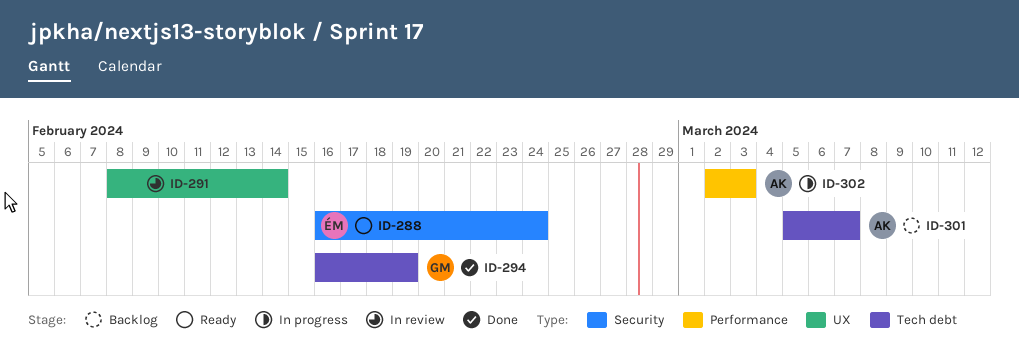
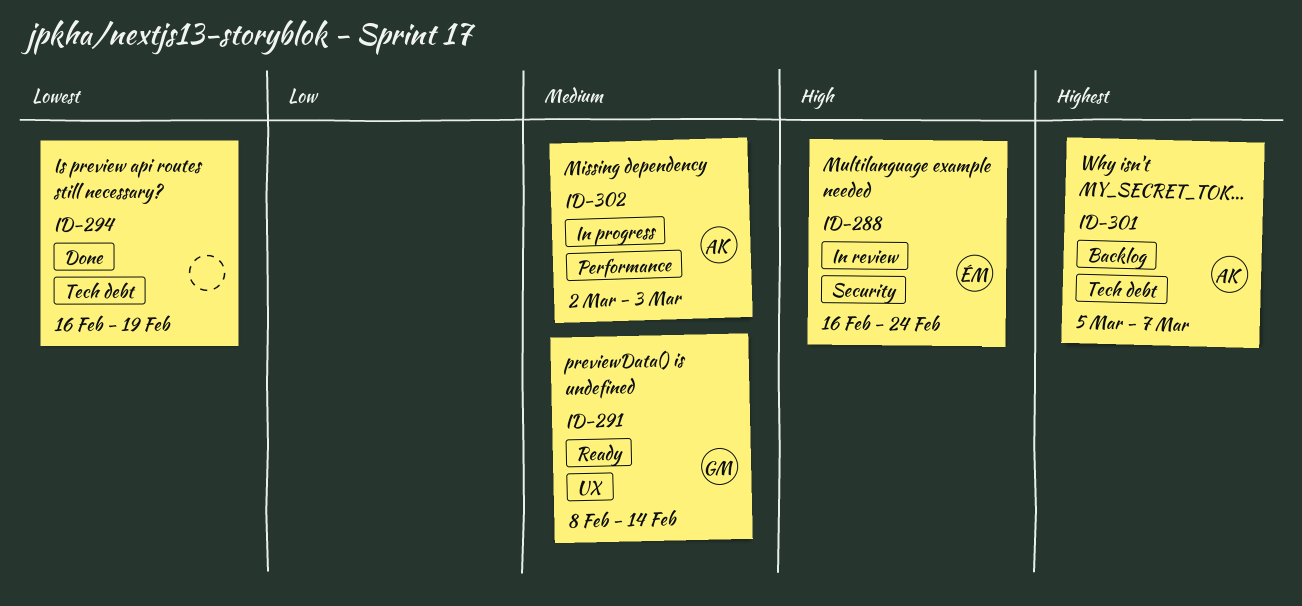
ID-288, status: Ready -> In review
ID-291, status: In review -> Ready
ID-291, owner: none -> GM
ID-294, owner: GM -> none

